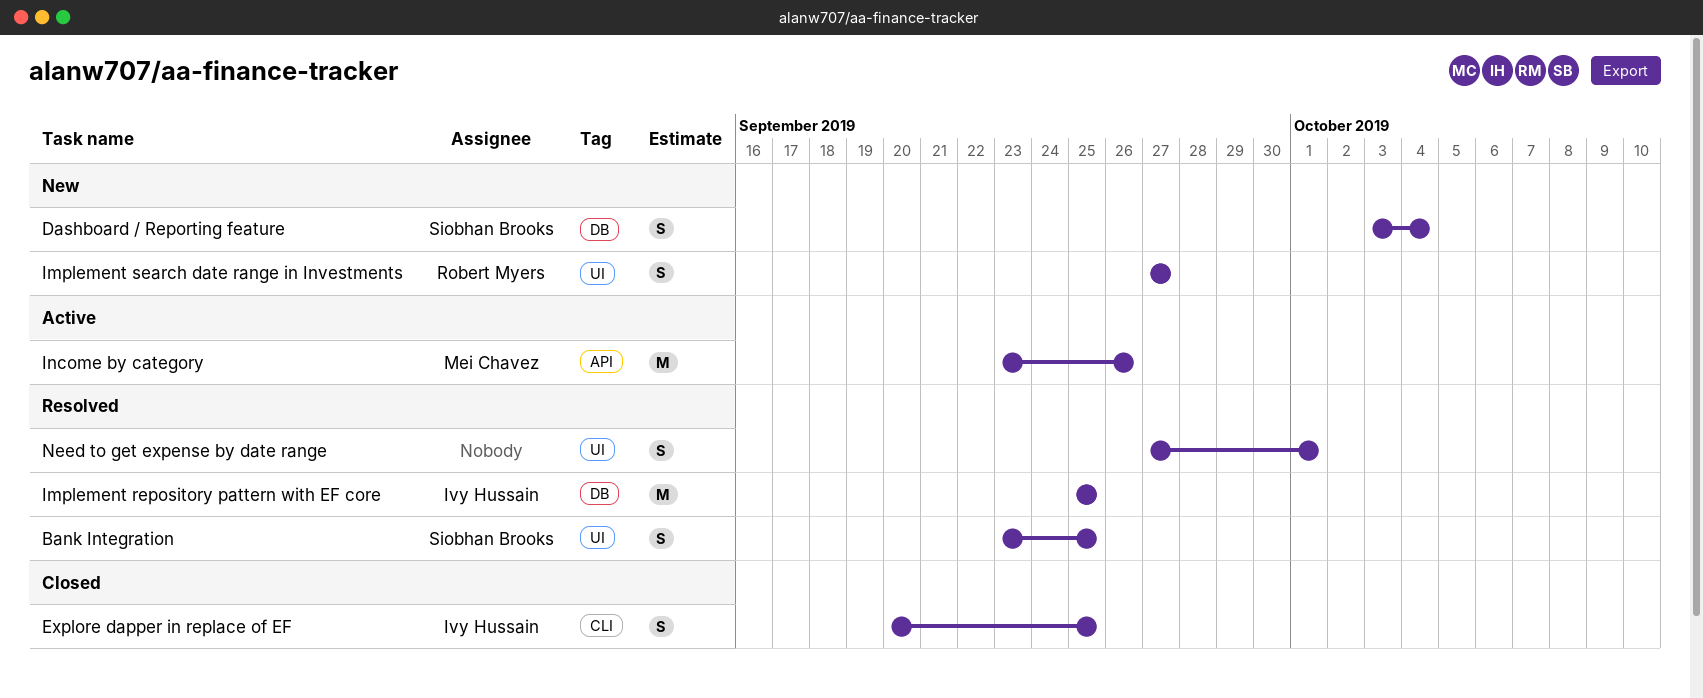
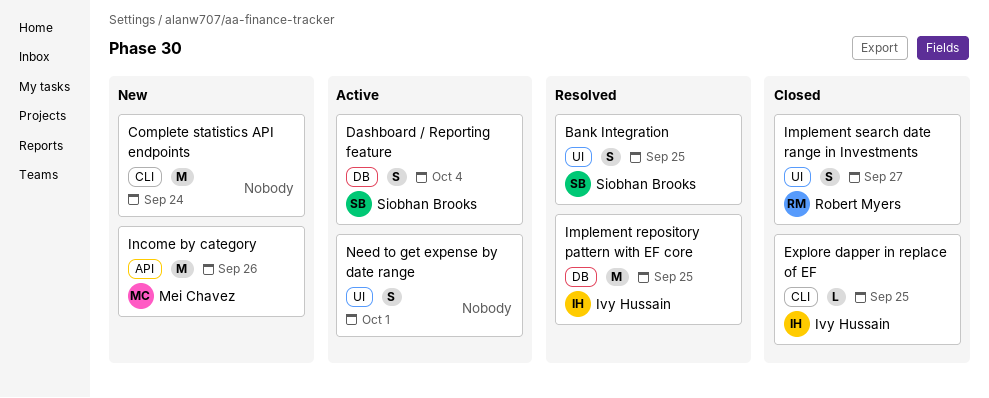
Complete statistics API endpoints: none -> present
Dashboard / Reporting feature, status: New -> Active
Explore dapper in replace of EF, estimate: S -> L
Implement search date range in Investments, status: New -> Closed
Income by category, status: Active -> New
Need to get expense by date range, status: Resolved -> Active

